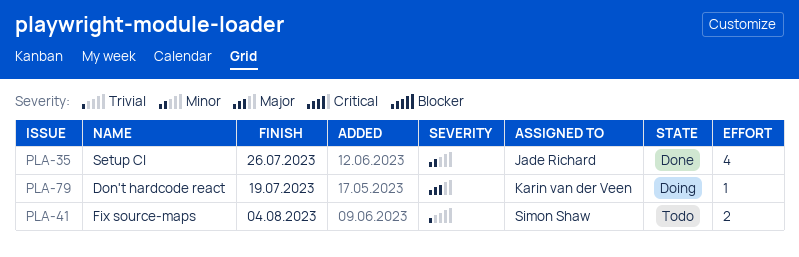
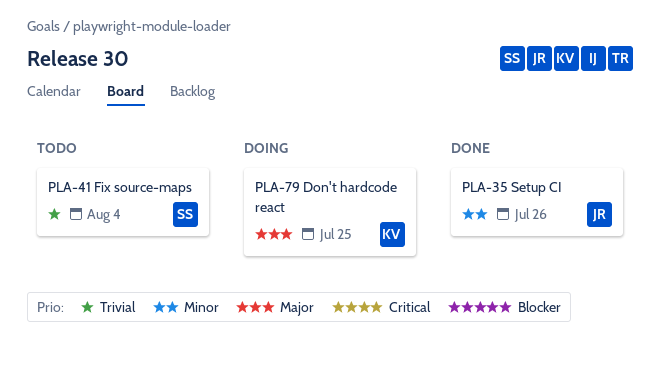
PLA-79, due: Jul 19 -> Jul 25

